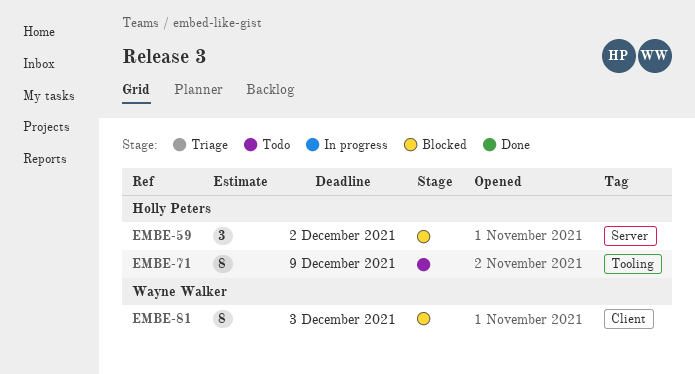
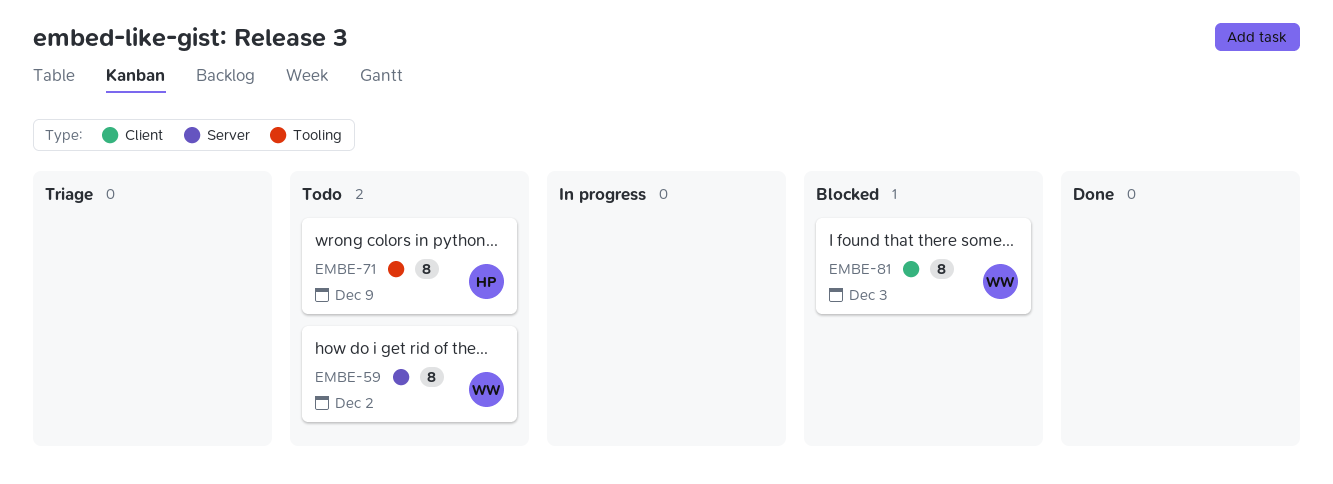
EMBE-59, status: Blocked -> Todo
EMBE-59, owner: Holly Peters -> Wayne Walker
EMBE-59, estimate: 3 -> 8

